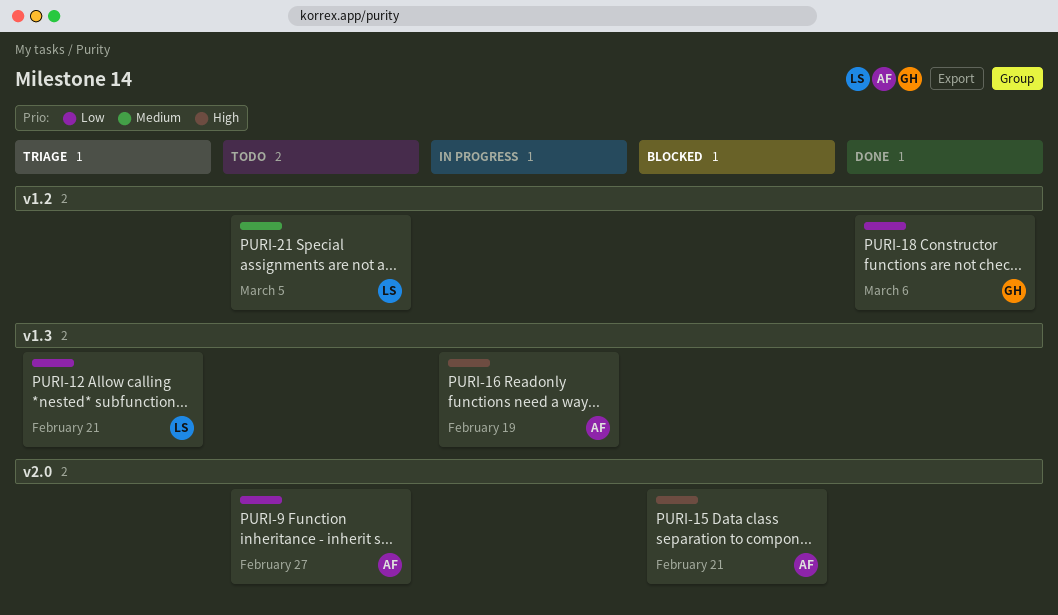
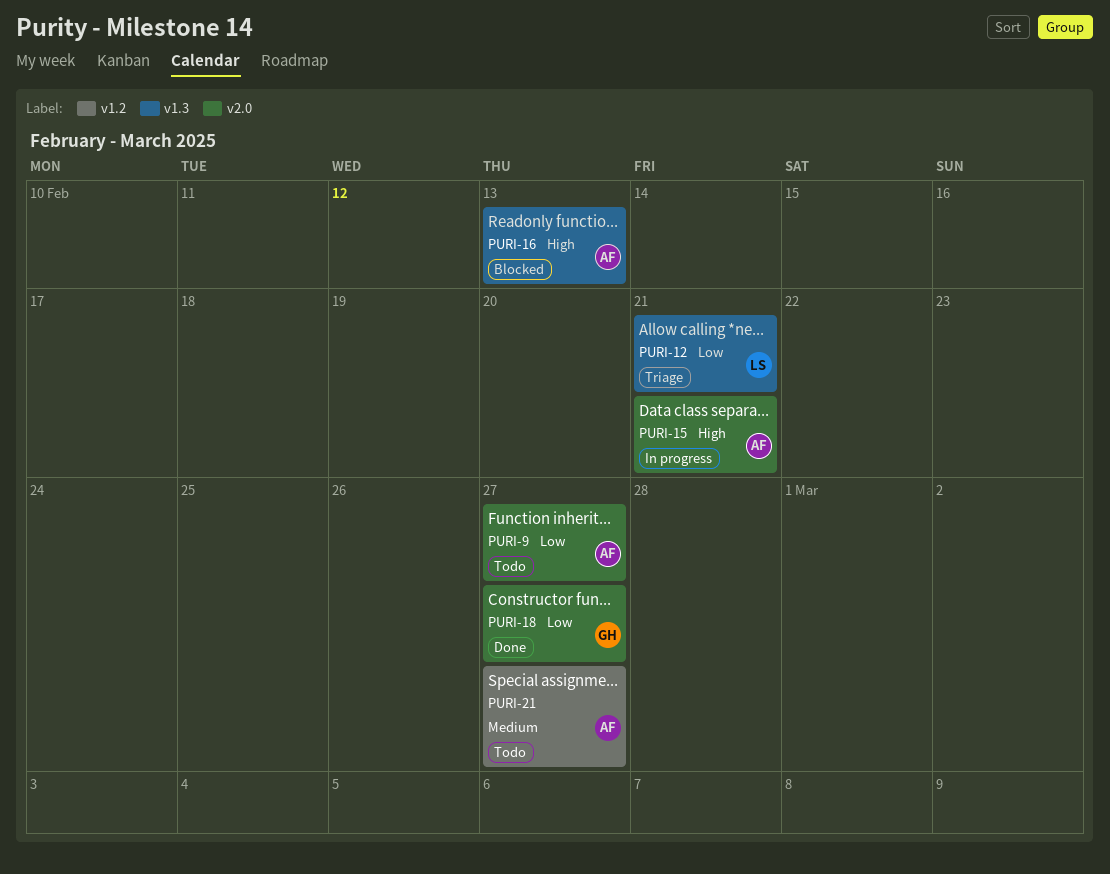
PURI-15, status: Blocked -> In progress
PURI-16, status: In progress -> Blocked
PURI-16, due: Feb 19 -> Feb 13
PURI-18, label: v1.2 -> v2.0
PURI-18, due: Mar 6 -> Feb 27
PURI-21, owner: LS -> AF
PURI-21, due: Mar 5 -> Feb 27

